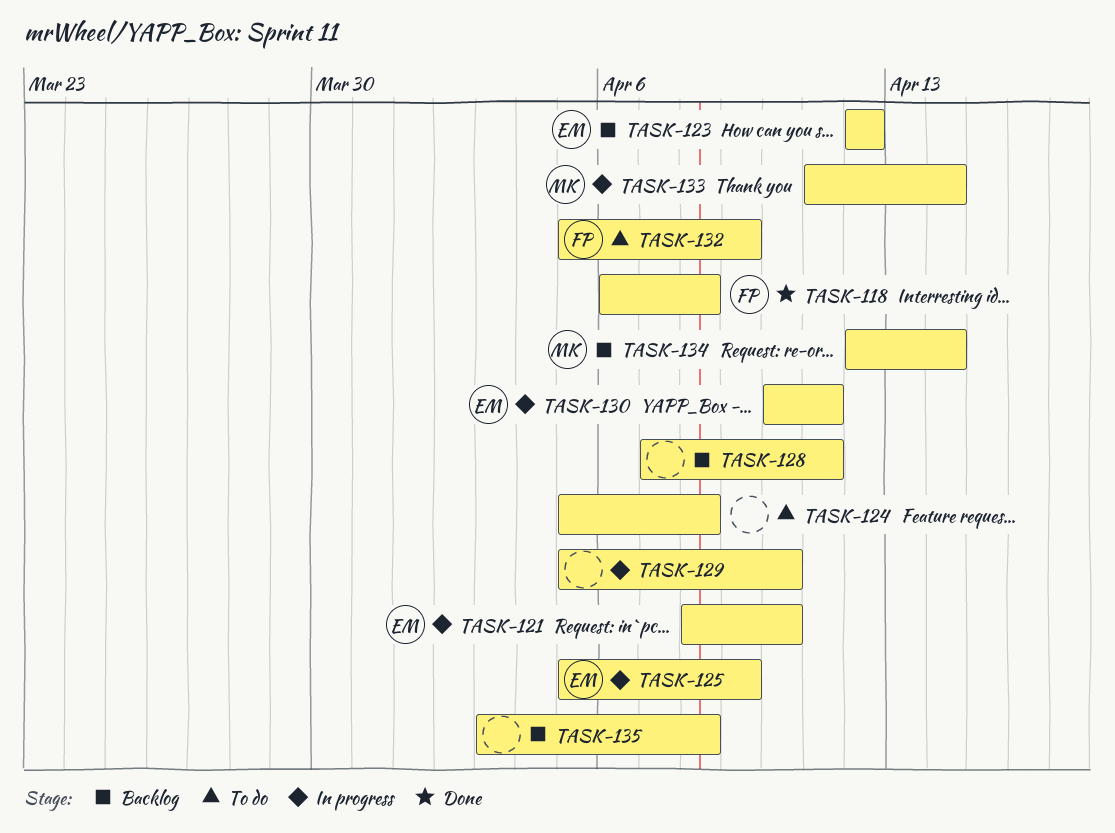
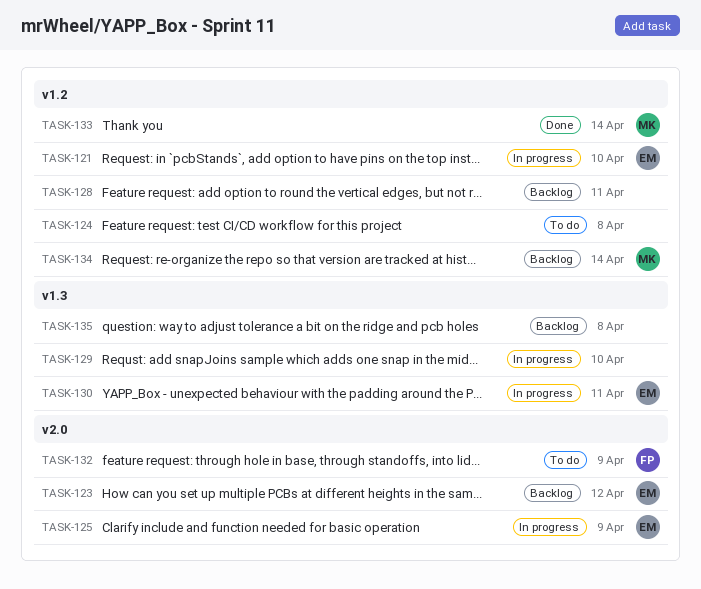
TASK-118: present -> none
TASK-133, status: In progress -> Done

